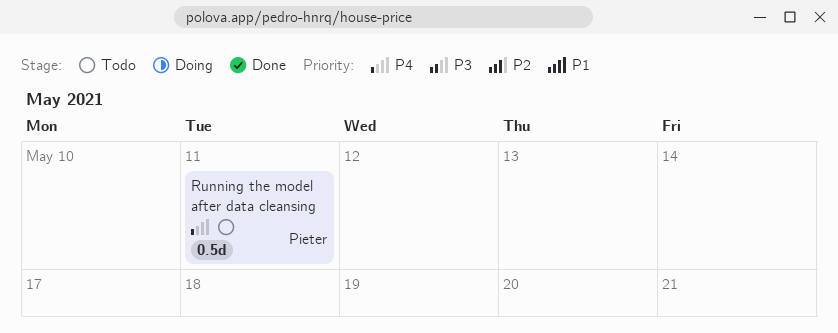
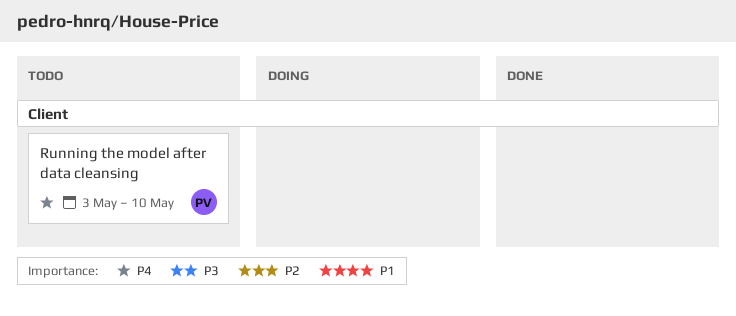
Running the model after data cleansing, due: May 11 -> May 10

